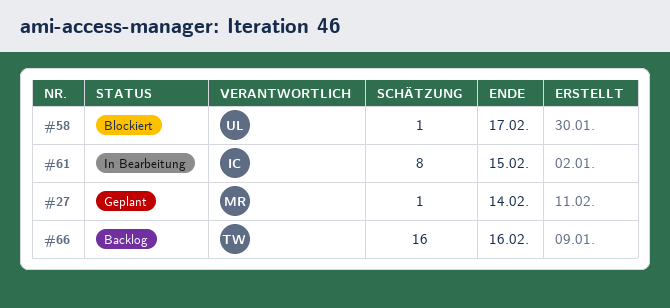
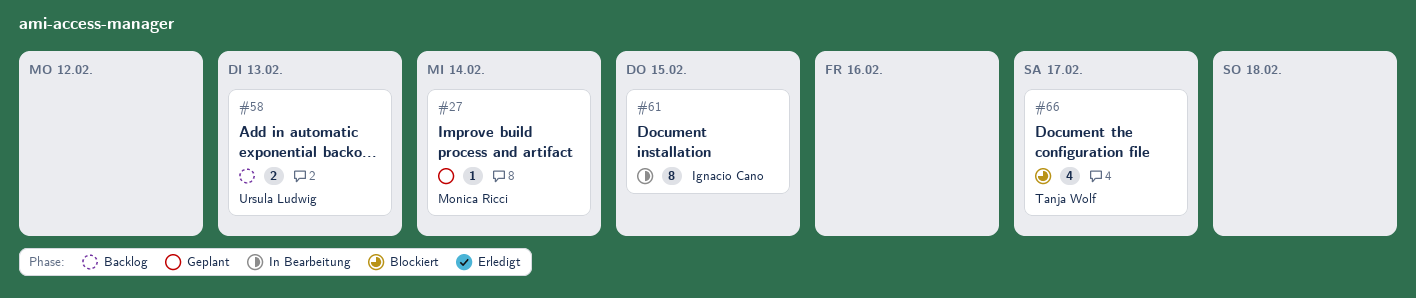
#58, status: Blockiert -> Backlog
#58, estimate: 1 -> 2
#58, due: Feb 17 -> Feb 13
#66, status: Backlog -> Blockiert
#66, estimate: 16 -> 4
#66, due: Feb 16 -> Feb 17

